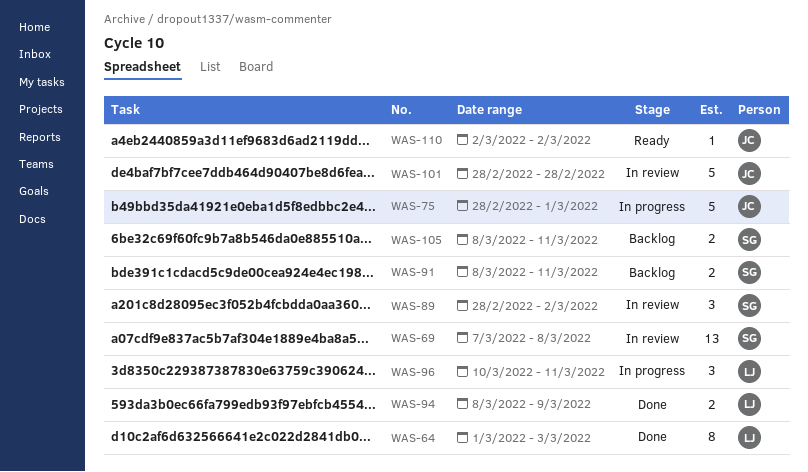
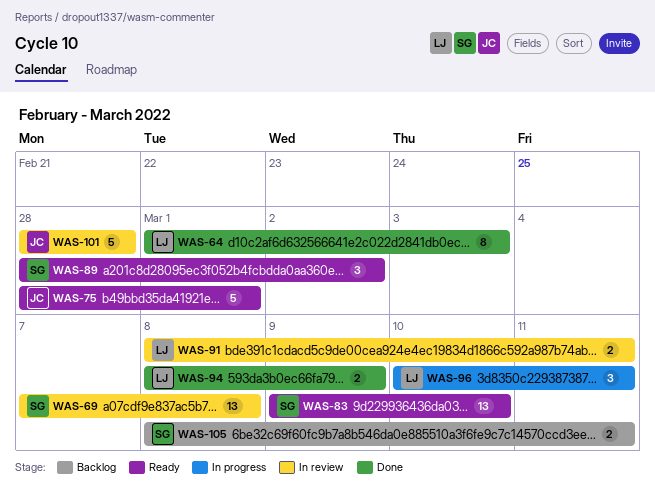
WAS-75, status: In progress -> Ready
WAS-83: none -> present
WAS-89, status: In review -> Ready
WAS-91, status: Backlog -> In review
WAS-91, owner: SG -> LJ
WAS-110: present -> none

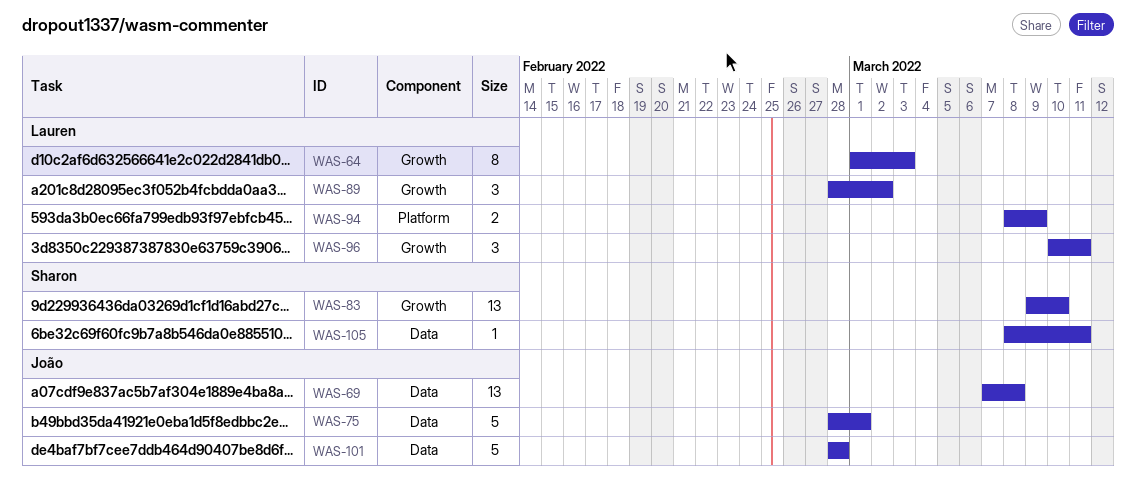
WAS-69, owner: Sharon -> João
WAS-89, owner: Sharon -> Lauren
WAS-91: present -> none
WAS-105, estimate: 2 -> 1

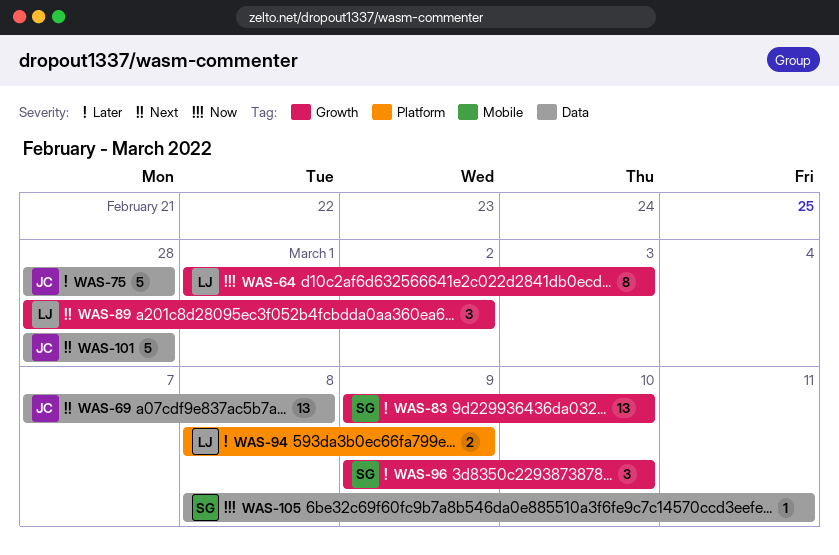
WAS-75, due: Mar 1 -> Feb 28
WAS-96, owner: Lauren -> Sharon
WAS-96, start: Mar 10 -> Mar 9
WAS-96, due: Mar 11 -> Mar 10

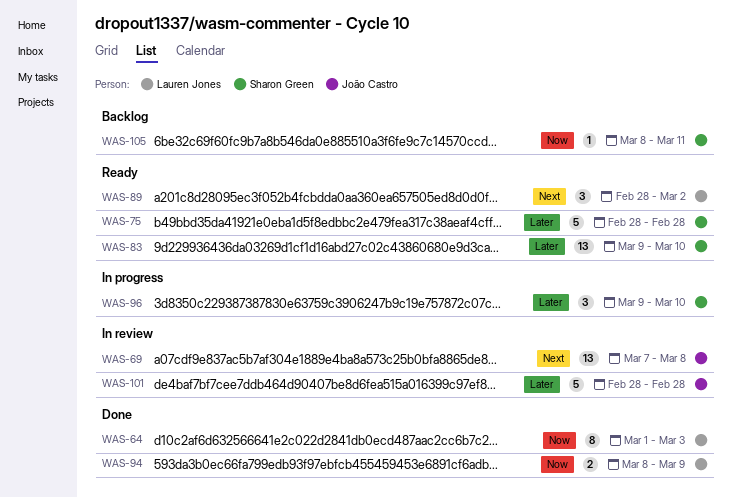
WAS-75, owner: João Castro -> Sharon Green
WAS-94, priority: Later -> Now
WAS-101, priority: Next -> Later

